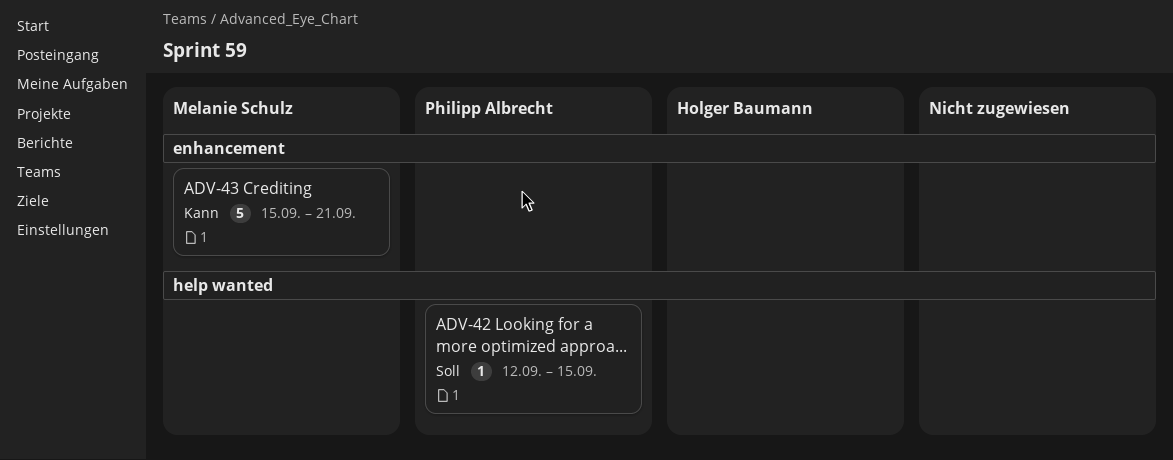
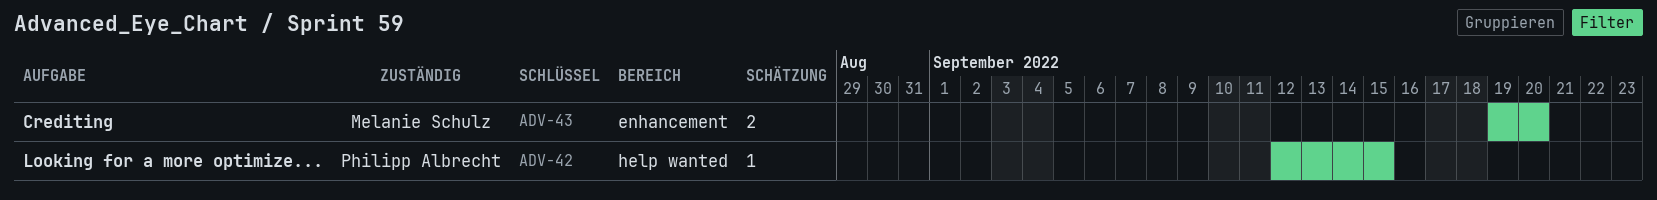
ADV-43, estimate: 5 -> 2
ADV-43, start: Sep 15 -> Sep 19
ADV-43, due: Sep 21 -> Sep 20

